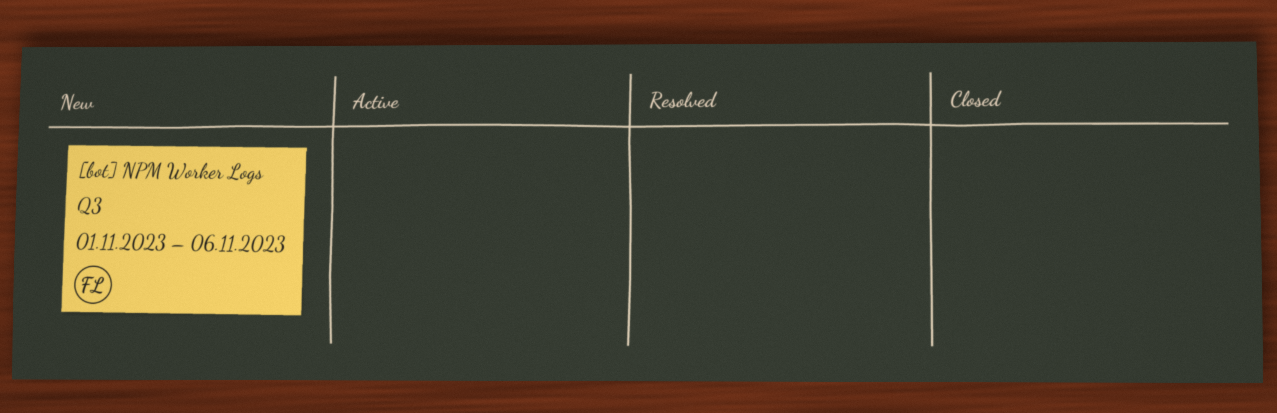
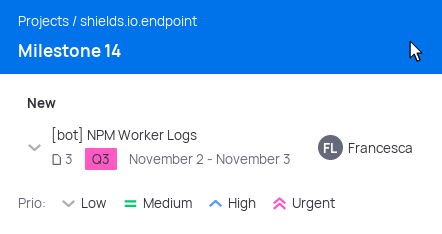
[bot] NPM Worker Logs, start: Nov 1 -> Nov 2
[bot] NPM Worker Logs, due: Nov 6 -> Nov 3

